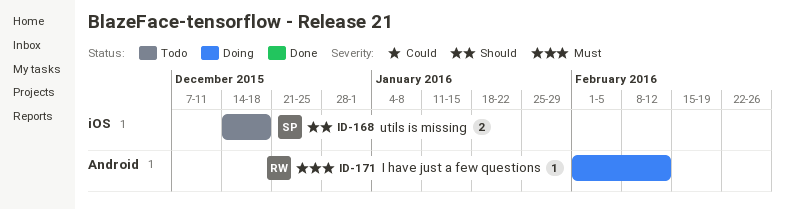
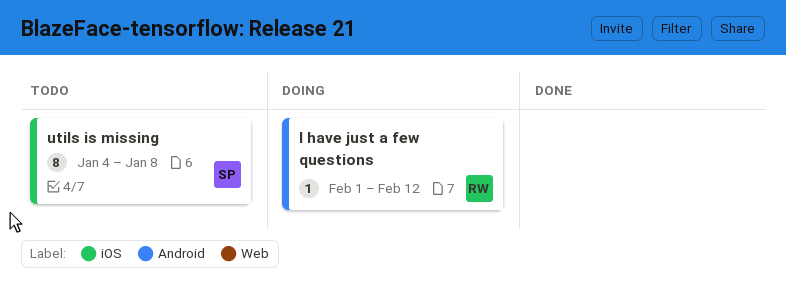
utils is missing, estimate: 2 -> 8
utils is missing, start: Dec 14 -> Jan 4
utils is missing, due: Dec 18 -> Jan 8

